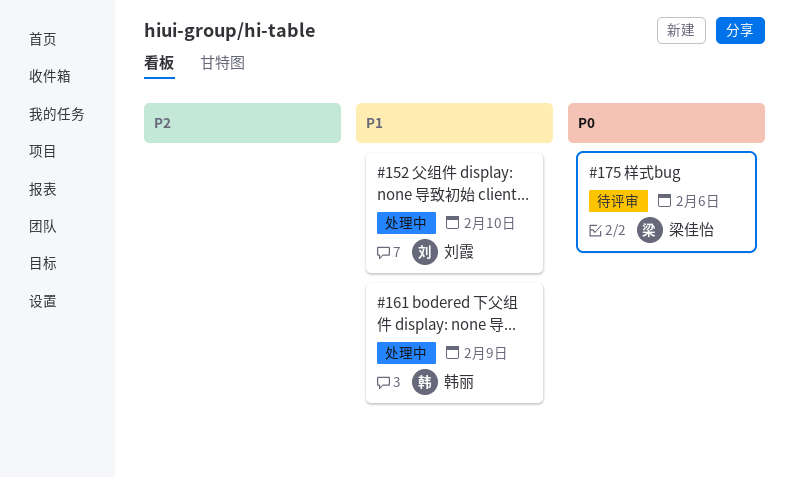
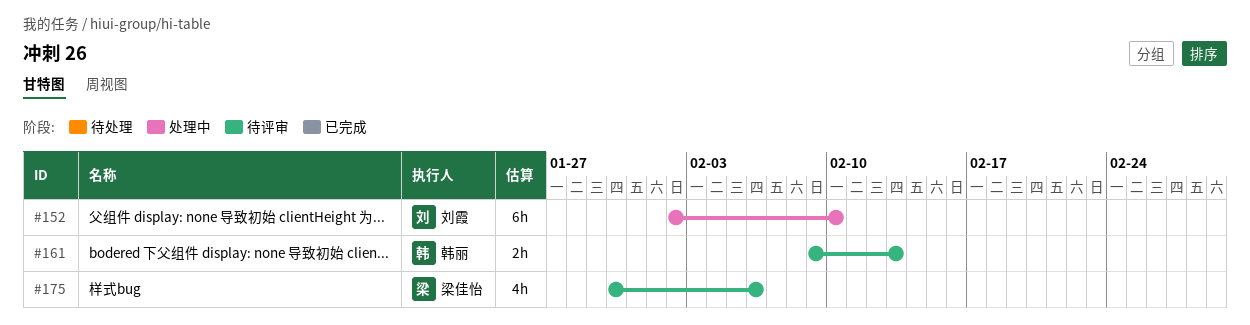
#161, status: 处理中 -> 待评审
#161, due: Feb 9 -> Feb 13

